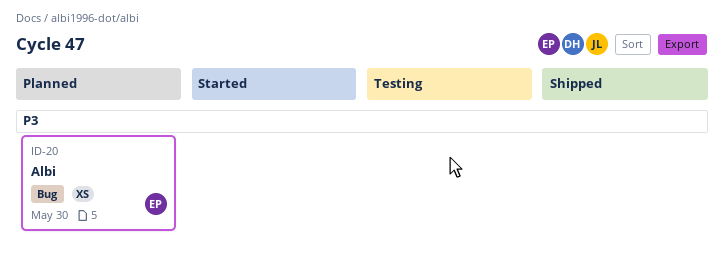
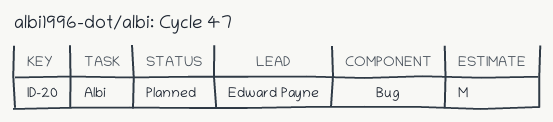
ID-20, estimate: XS -> M

